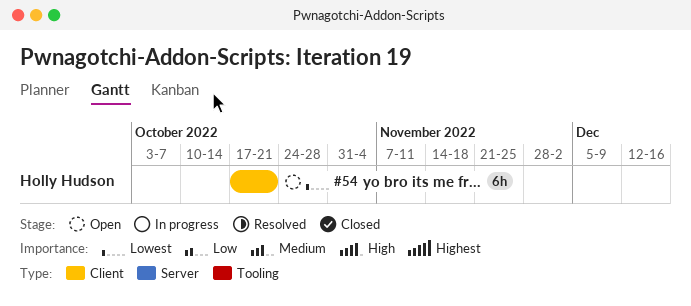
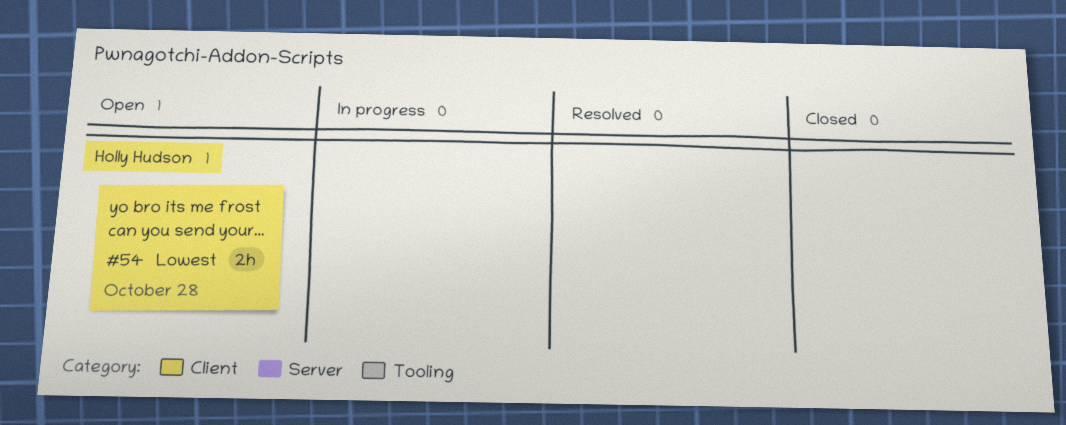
#54, estimate: 6h -> 2h
#54, due: Oct 21 -> Oct 28

